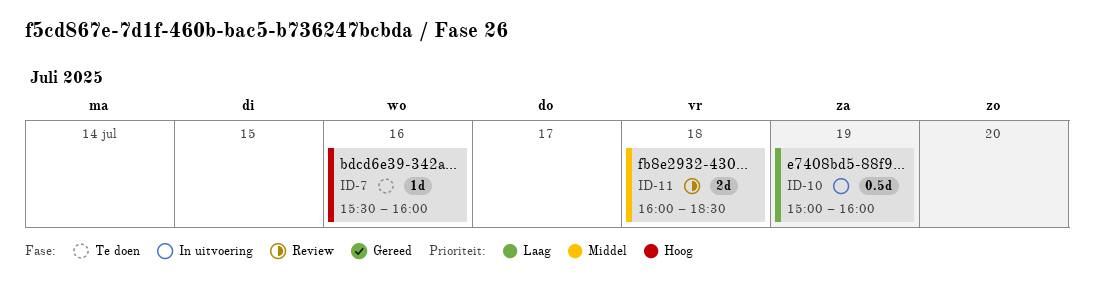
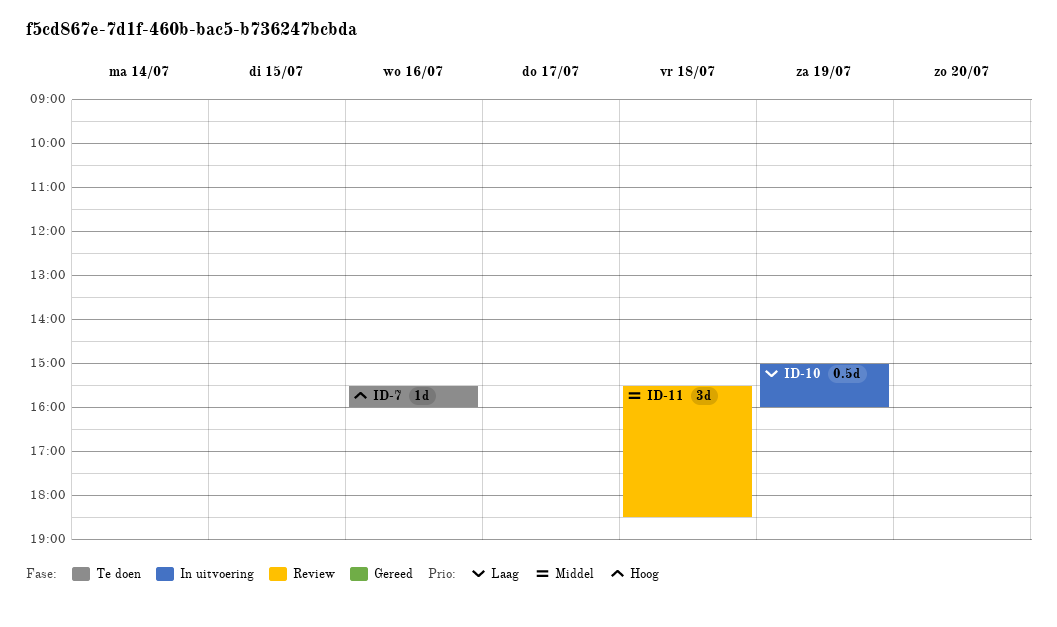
ID-11, estimate: 2d -> 3d
ID-11, begins: 16:00 -> 15:30

